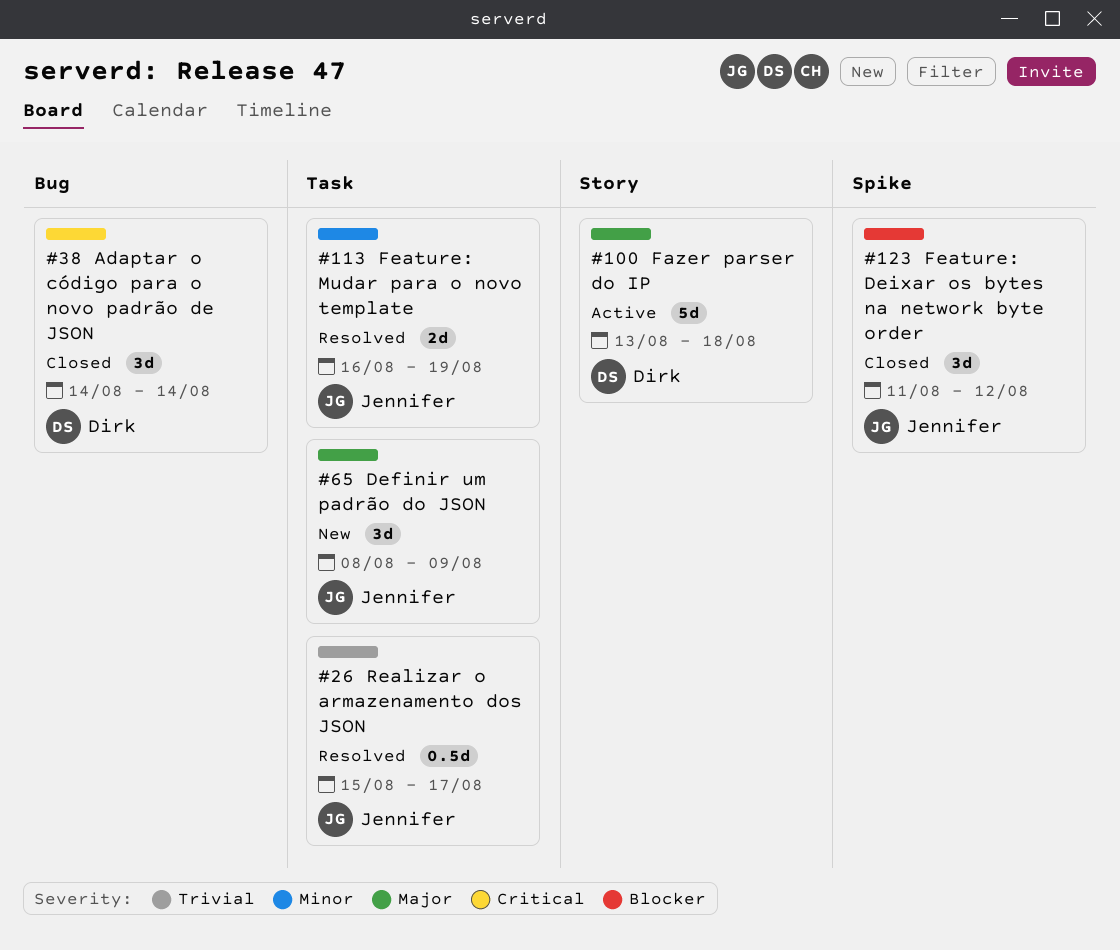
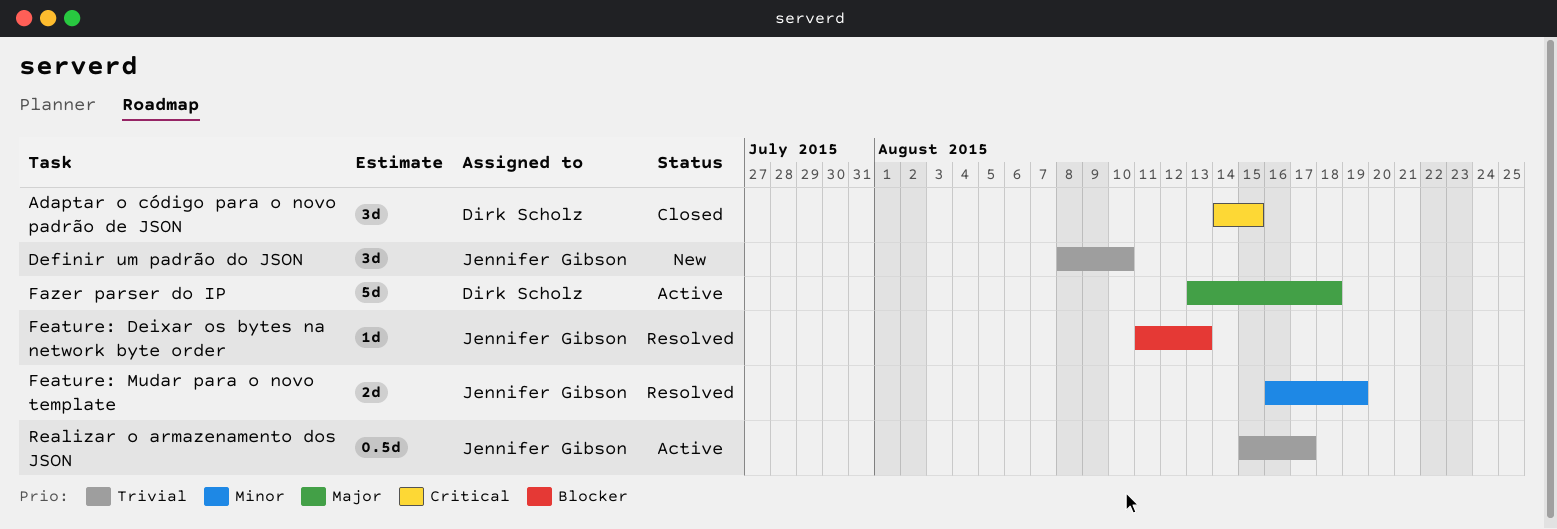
Adaptar o código para o novo padrão de JSON, due: Aug 14 -> Aug 15
Definir um padrão do JSON, priority: Major -> Trivial
Definir um padrão do JSON, due: Aug 9 -> Aug 10
Feature: Deixar os bytes na network byte order, status: Closed -> Resolved
Feature: Deixar os bytes na network byte order, estimate: 3d -> 1d
Feature: Deixar os bytes na network byte order, due: Aug 12 -> Aug 13
Realizar o armazenamento dos JSON, status: Resolved -> Active

